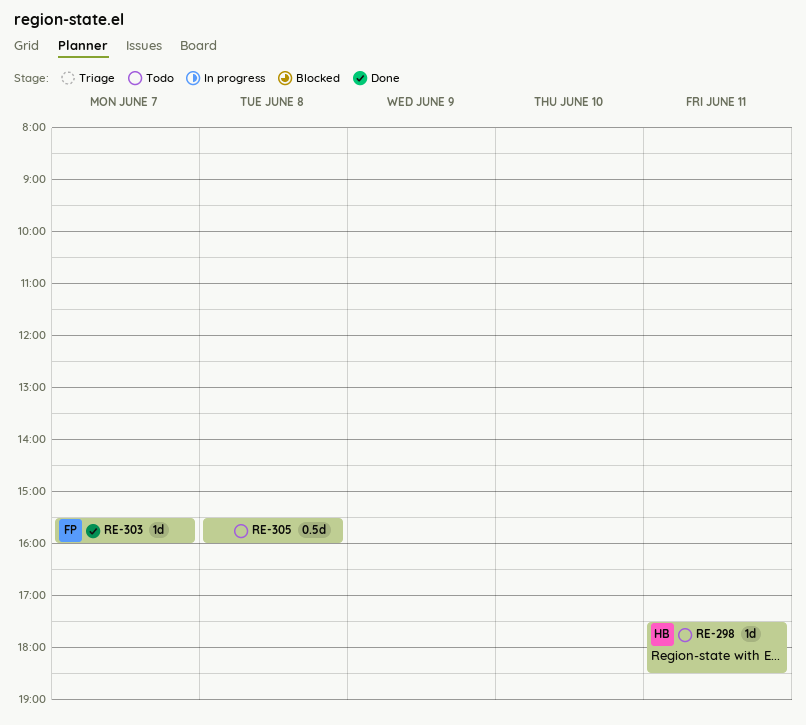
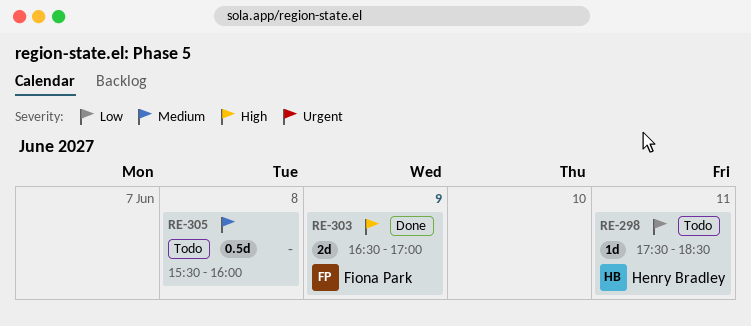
RE-303, estimate: 1d -> 2d
RE-303, day: Jun 7 -> Jun 9
RE-303, begins: 15:30 -> 16:30
RE-303, ends: 16:00 -> 17:00

